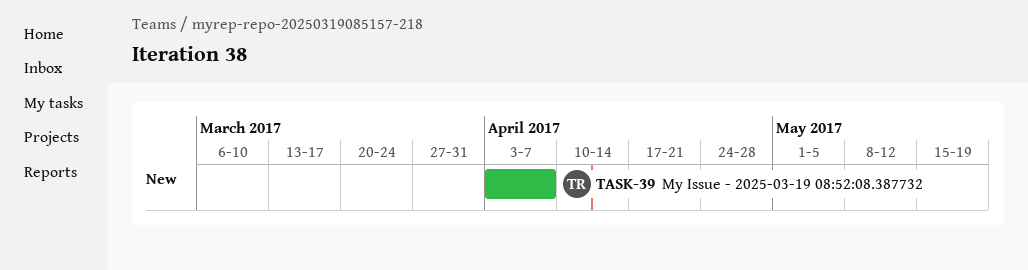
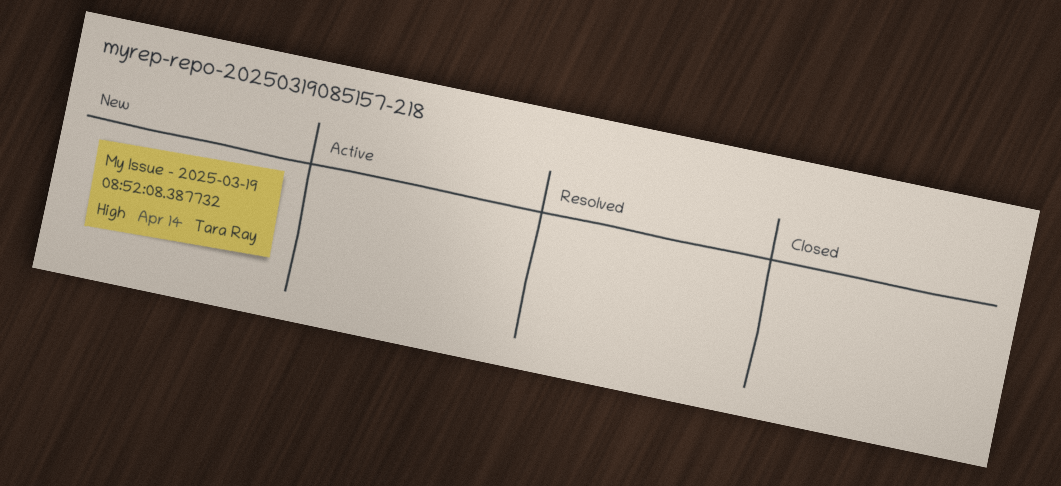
My Issue - 2025-03-19 08:52:08.387732, due: Apr 7 -> Apr 14

